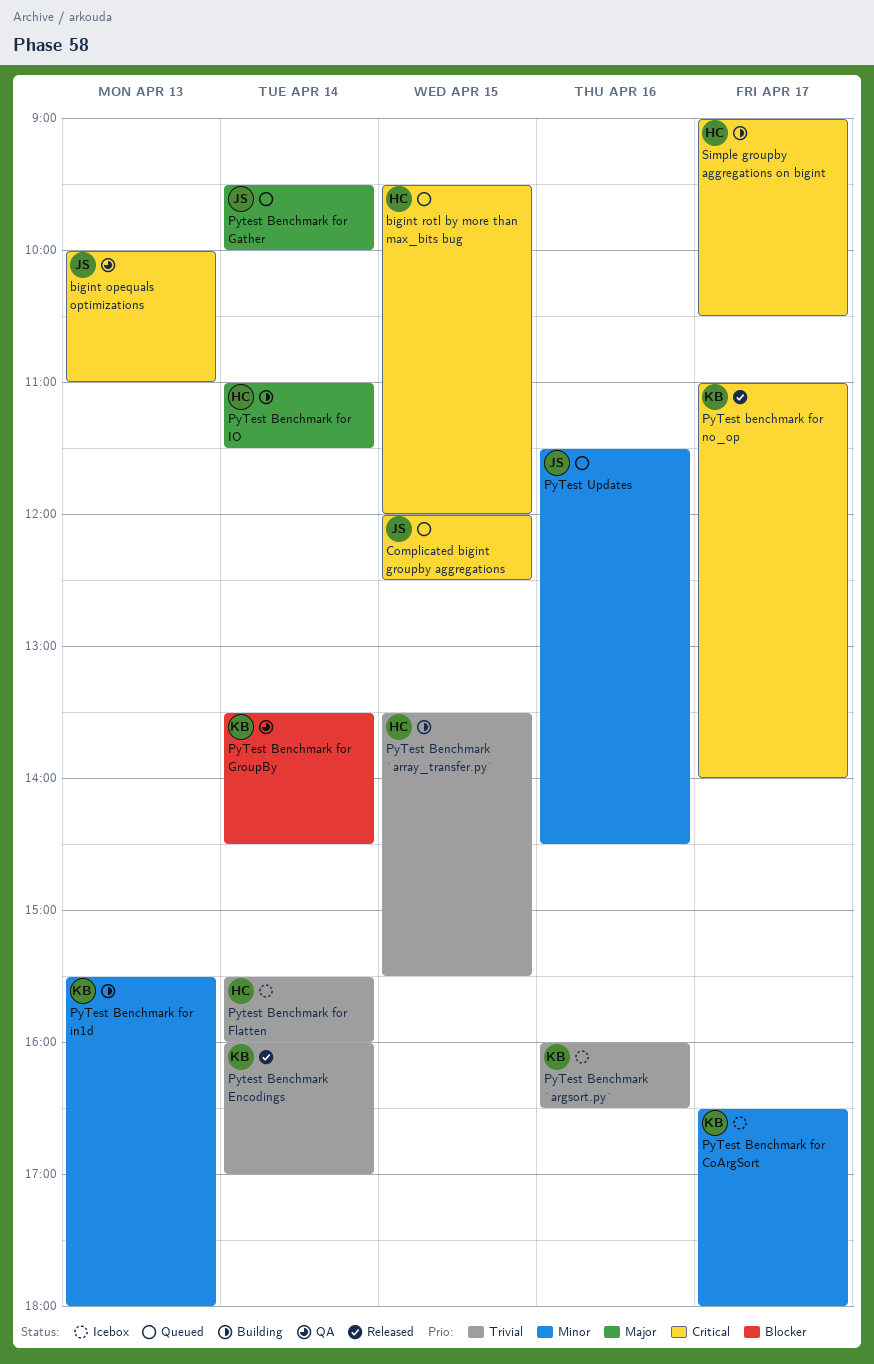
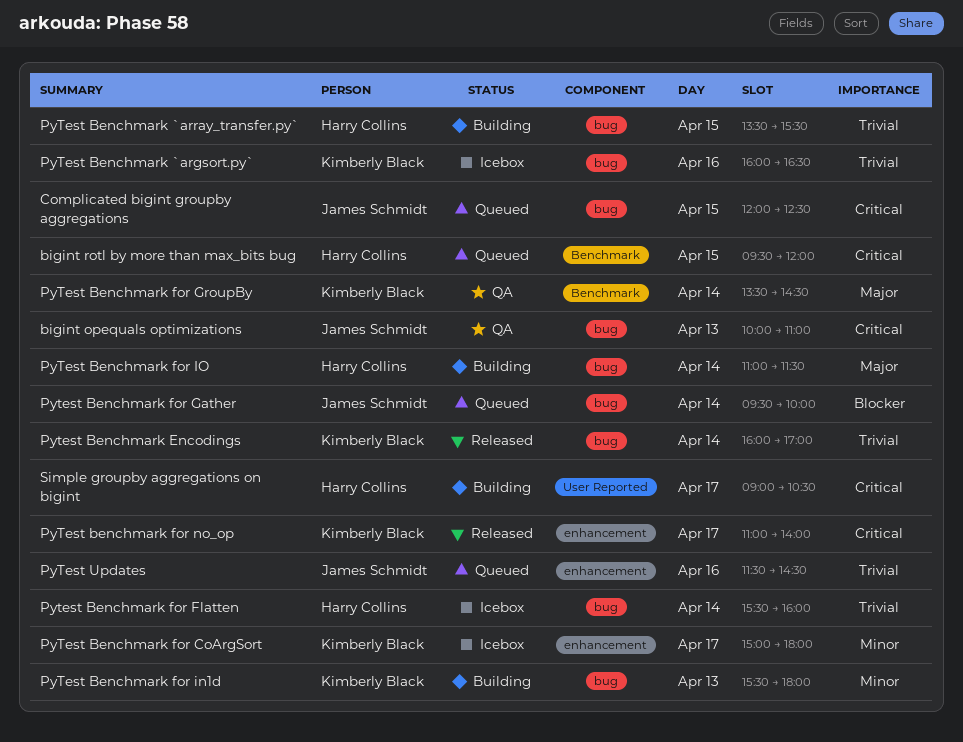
PyTest Benchmark for CoArgSort, begins: 16:30 -> 15:00
Pytest Benchmark for Gather, priority: Major -> Blocker
PyTest Benchmark for GroupBy, priority: Blocker -> Major
PyTest Updates, priority: Minor -> Trivial

